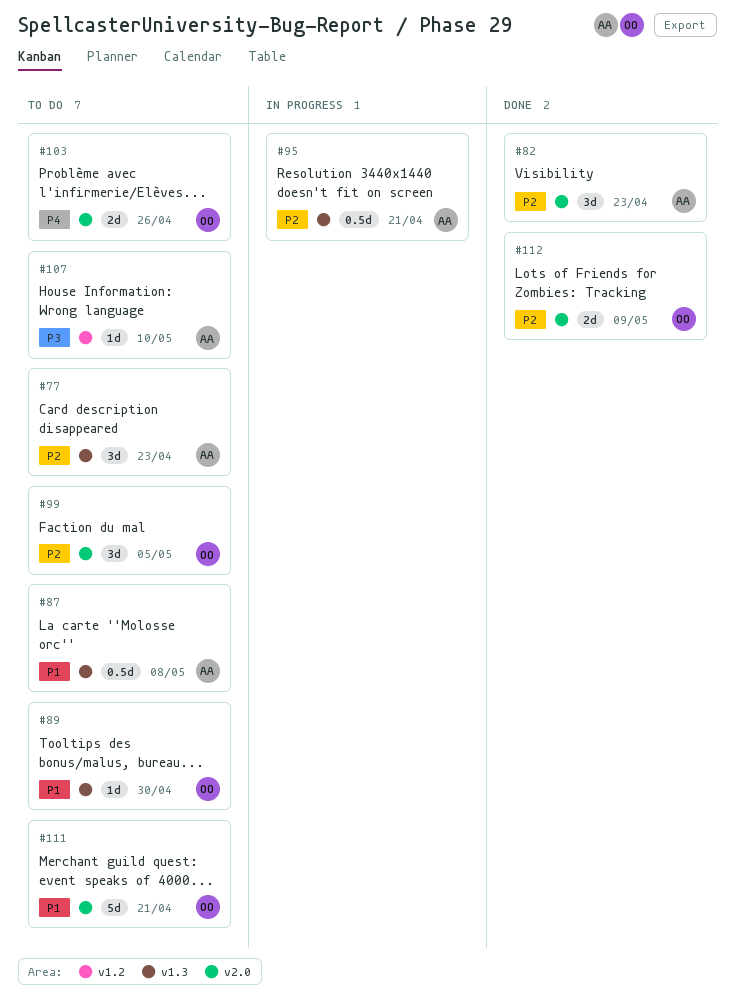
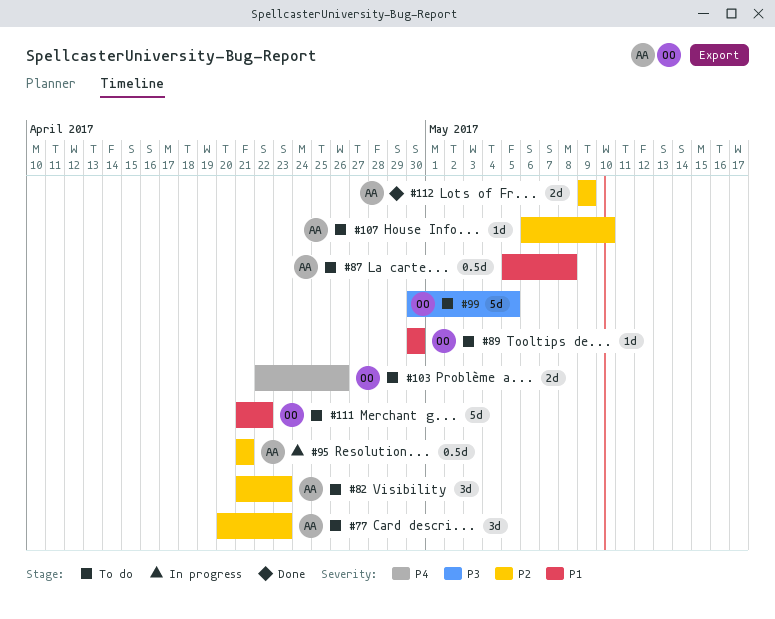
#82, status: Done -> To do
#99, priority: P2 -> P3
#99, estimate: 3d -> 5d
#107, priority: P3 -> P2
#111, due: Apr 21 -> Apr 22
#112, owner: OO -> AA

